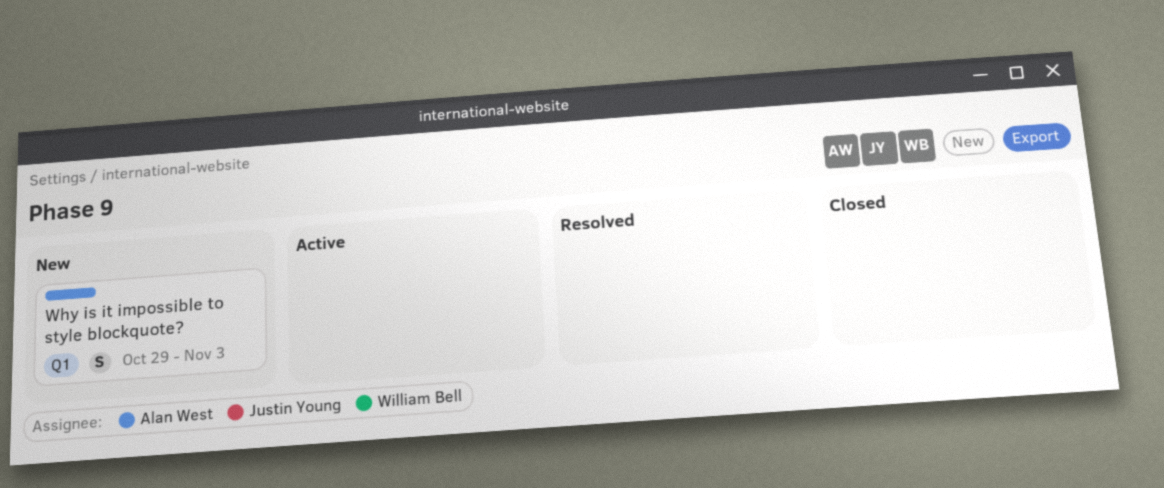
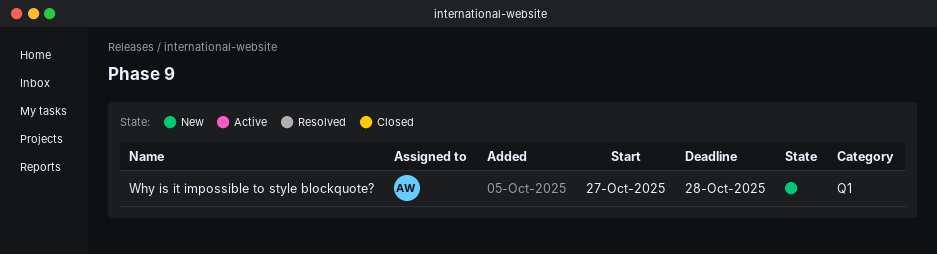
Why is it impossible to style blockquote?, start: Oct 29 -> Oct 27
Why is it impossible to style blockquote?, due: Nov 3 -> Oct 28

